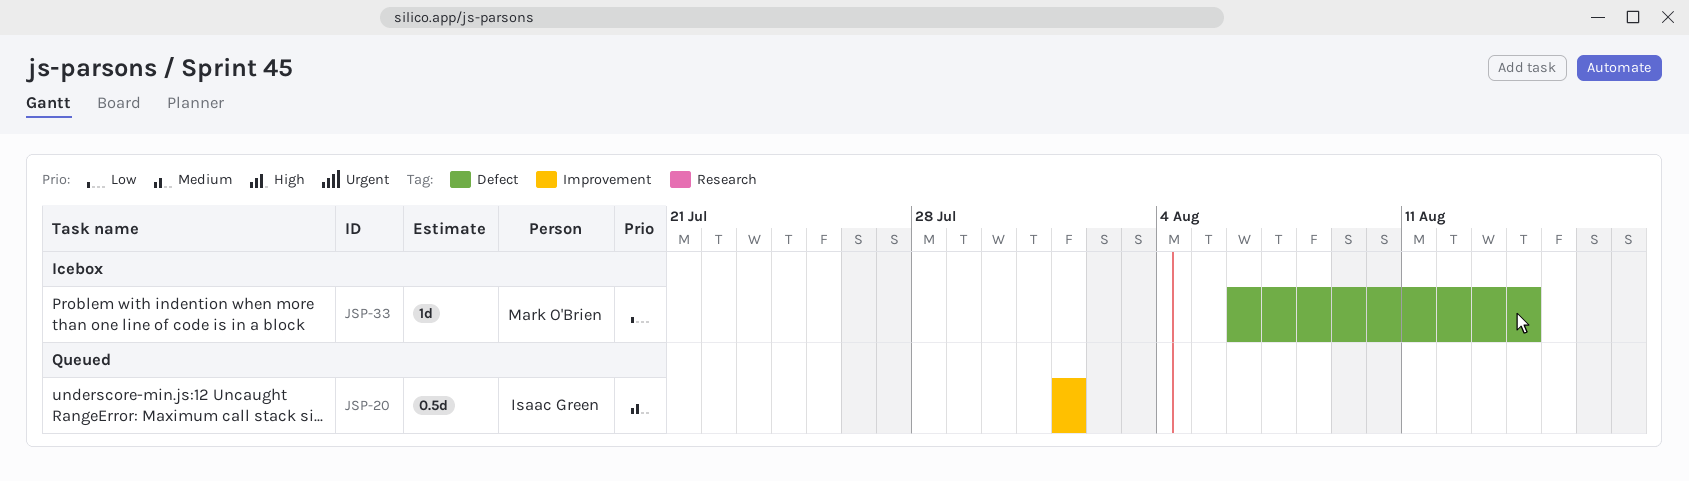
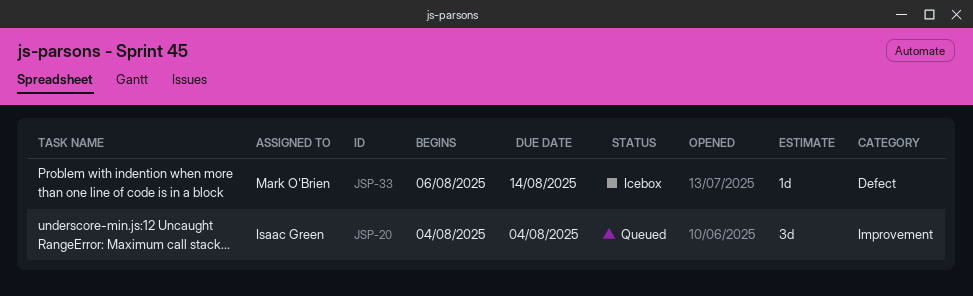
JSP-20, estimate: 0.5d -> 3d
JSP-20, start: Aug 1 -> Aug 4
JSP-20, due: Aug 1 -> Aug 4

